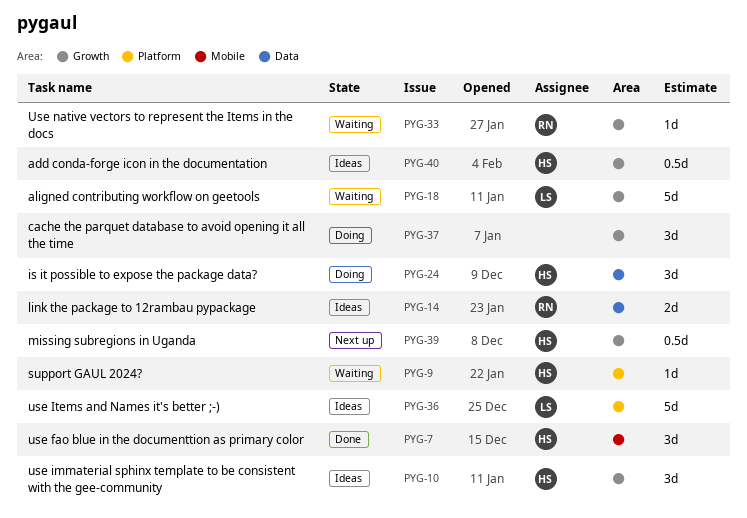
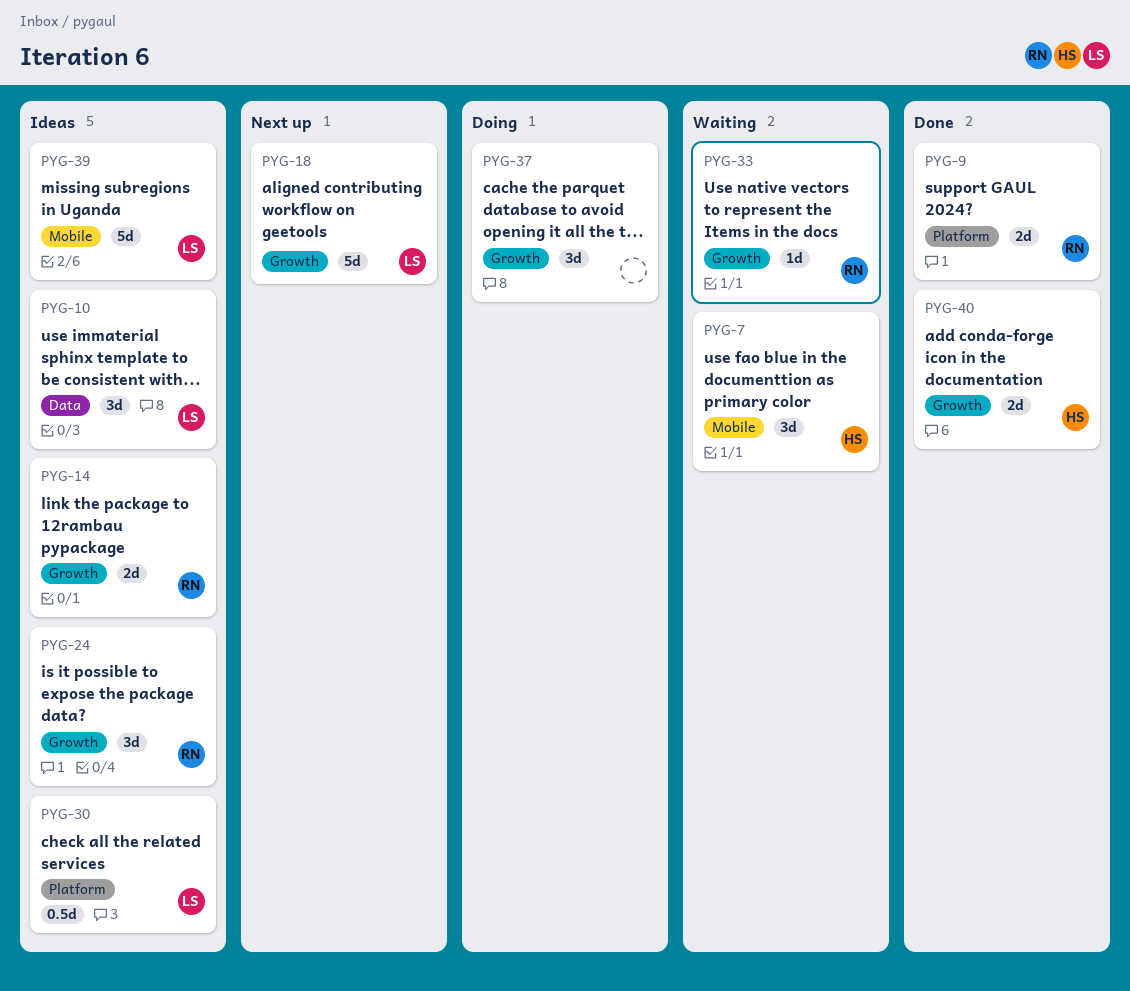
PYG-7, status: Done -> Waiting
PYG-9, status: Waiting -> Done
PYG-9, owner: HS -> RN
PYG-9, estimate: 1d -> 2d
PYG-10, owner: HS -> LS
PYG-10, label: Growth -> Data
PYG-14, label: Data -> Growth
PYG-18, status: Waiting -> Next up
PYG-24, status: Doing -> Ideas
PYG-24, owner: HS -> RN
PYG-24, label: Data -> Growth
PYG-30: none -> present
PYG-36: present -> none
PYG-39, status: Next up -> Ideas
PYG-39, owner: HS -> LS
PYG-39, label: Growth -> Mobile
PYG-39, estimate: 0.5d -> 5d
PYG-40, status: Ideas -> Done
PYG-40, estimate: 0.5d -> 2d

